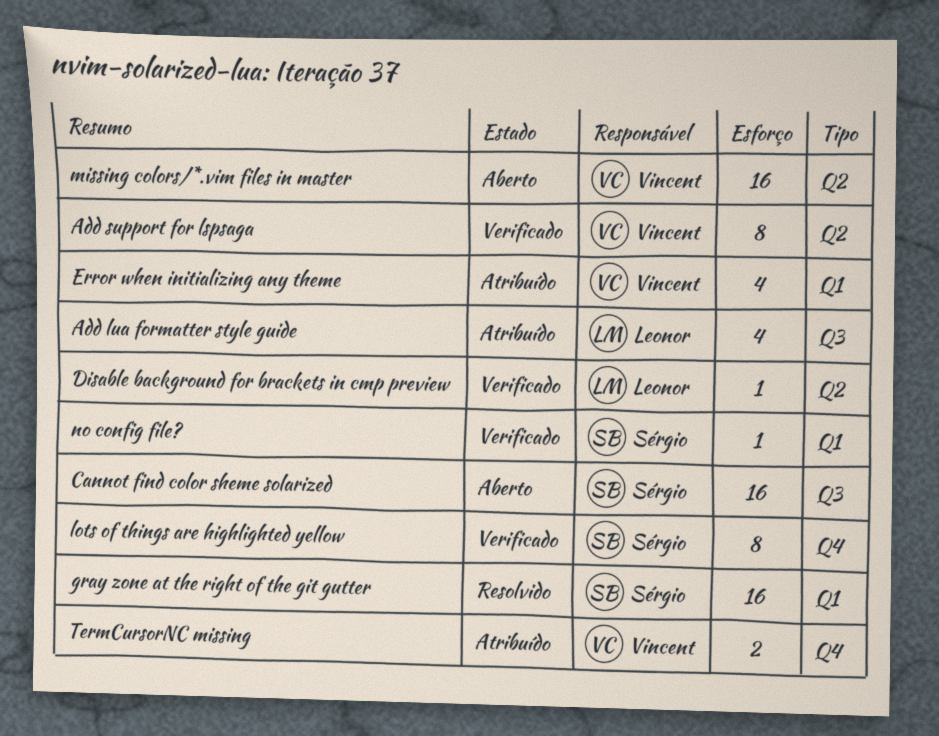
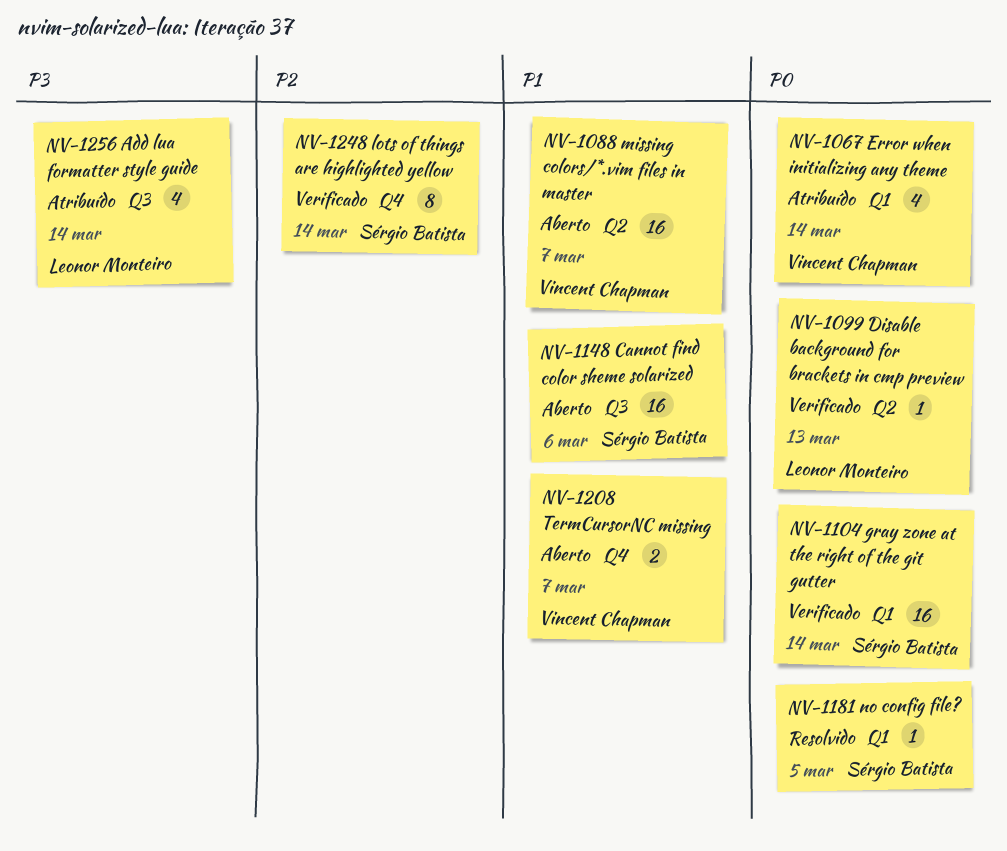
Add support for lspsaga: present -> none
gray zone at the right of the git gutter, status: Resolvido -> Verificado
no config file?, status: Verificado -> Resolvido
TermCursorNC missing, status: Atribuído -> Aberto

